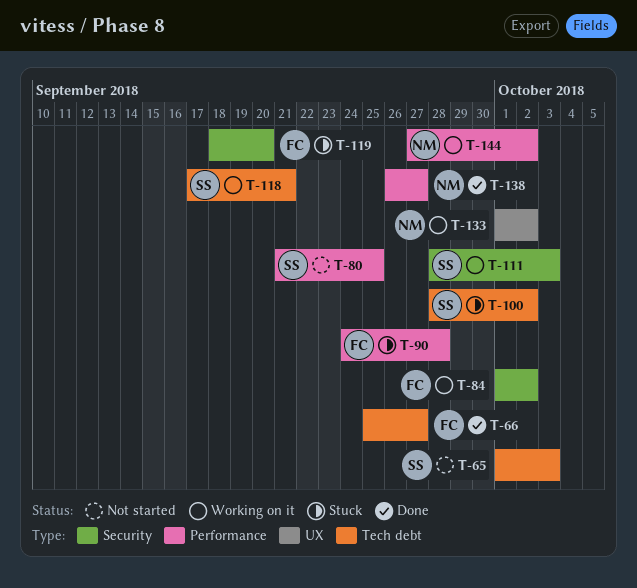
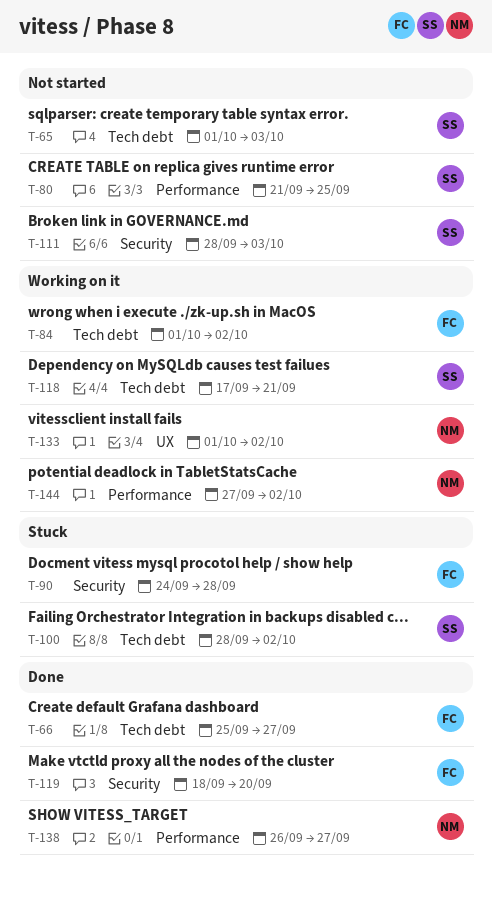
T-84, label: Security -> Tech debt
T-90, label: Performance -> Security
T-111, status: Working on it -> Not started
T-119, status: Stuck -> Done

